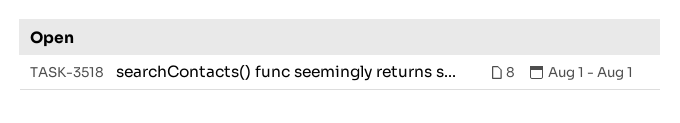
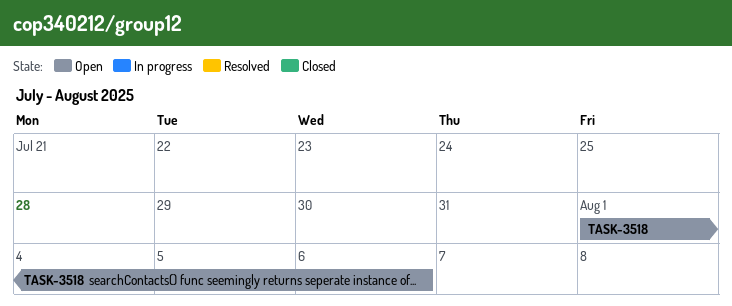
TASK-3518, due: Aug 1 -> Aug 6

